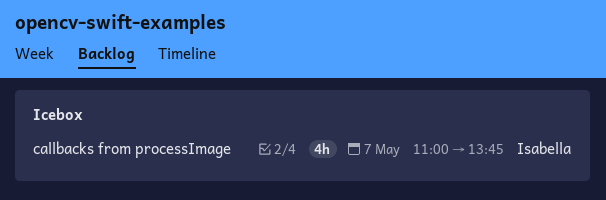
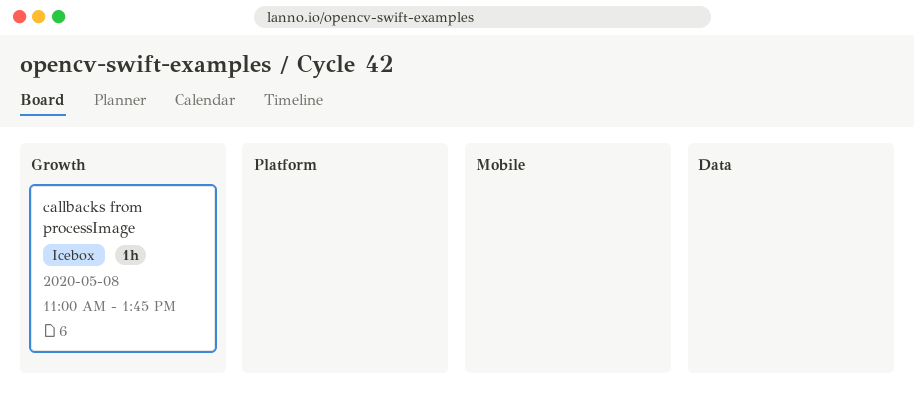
callbacks from processImage, estimate: 4h -> 1h
callbacks from processImage, day: May 7 -> May 8

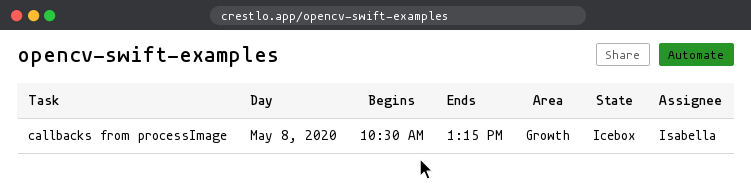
callbacks from processImage, begins: 11:00 -> 10:30
callbacks from processImage, ends: 13:45 -> 13:15

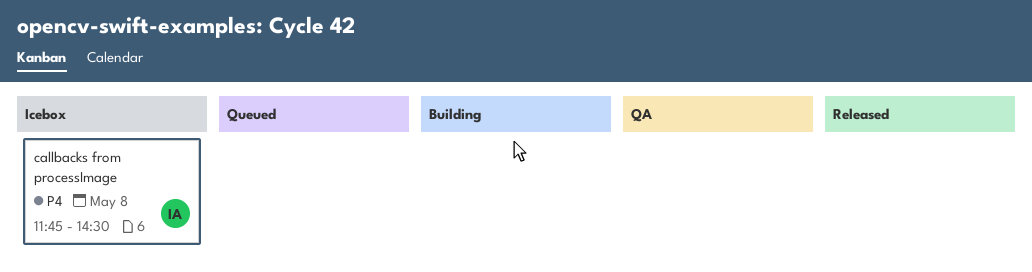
callbacks from processImage, begins: 10:30 -> 11:45
callbacks from processImage, ends: 13:15 -> 14:30

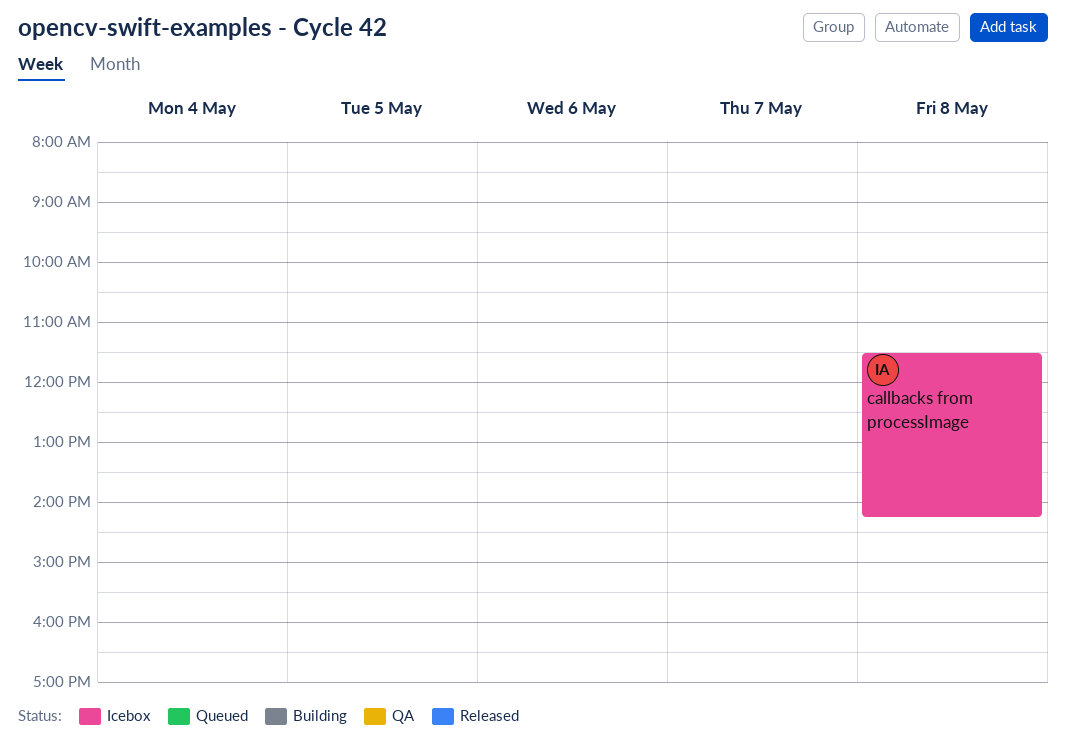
callbacks from processImage, begins: 11:45 -> 11:30
callbacks from processImage, ends: 14:30 -> 14:15

